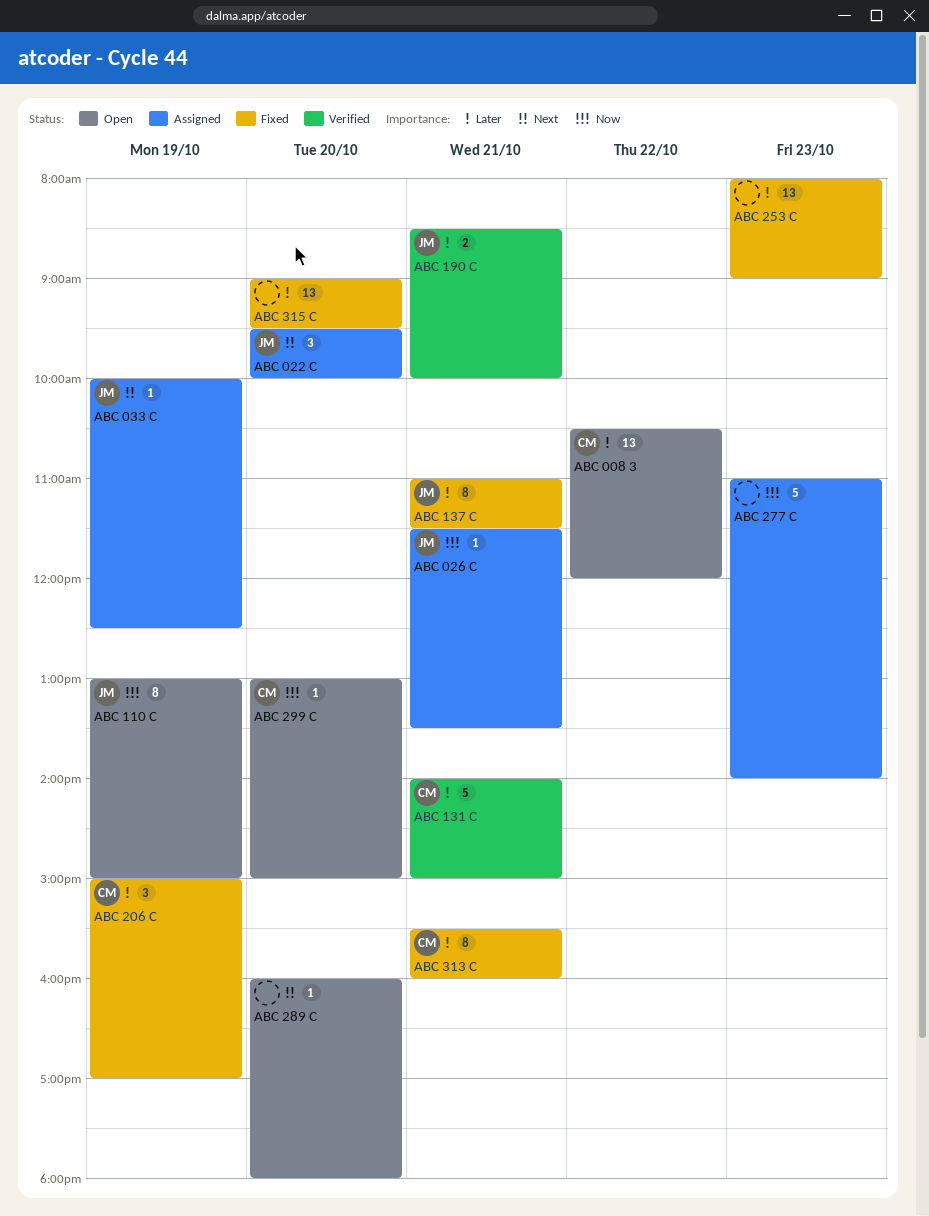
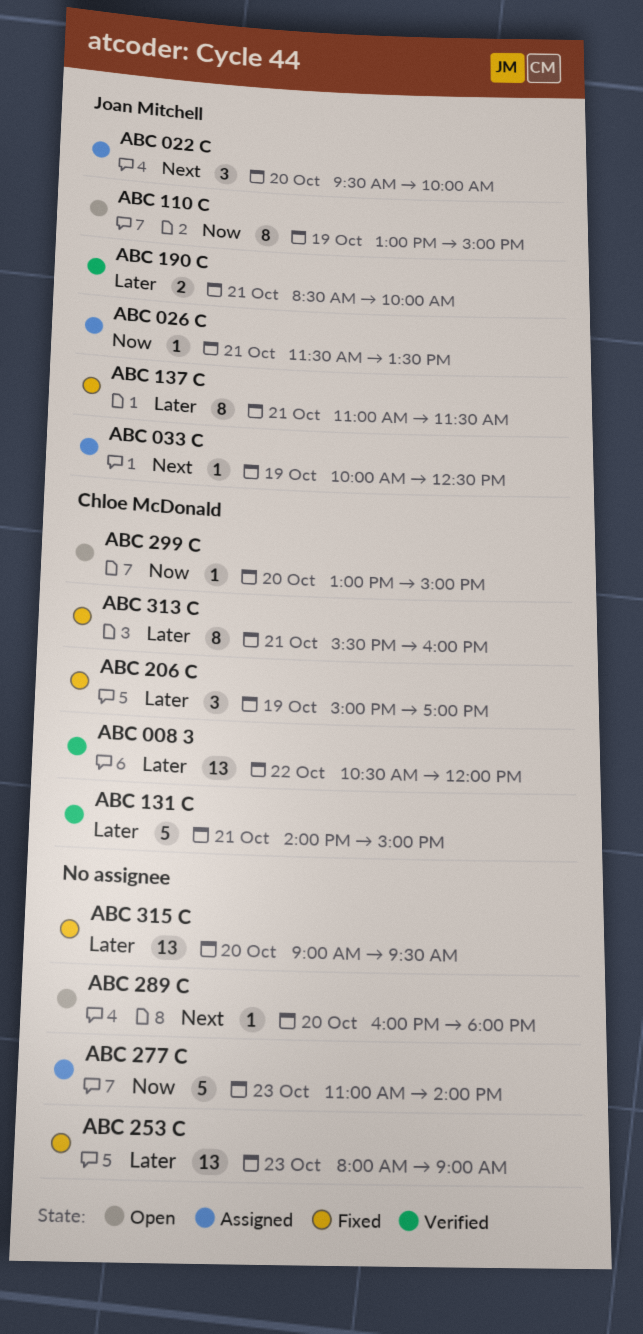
ABC 008 3, status: Open -> Verified

